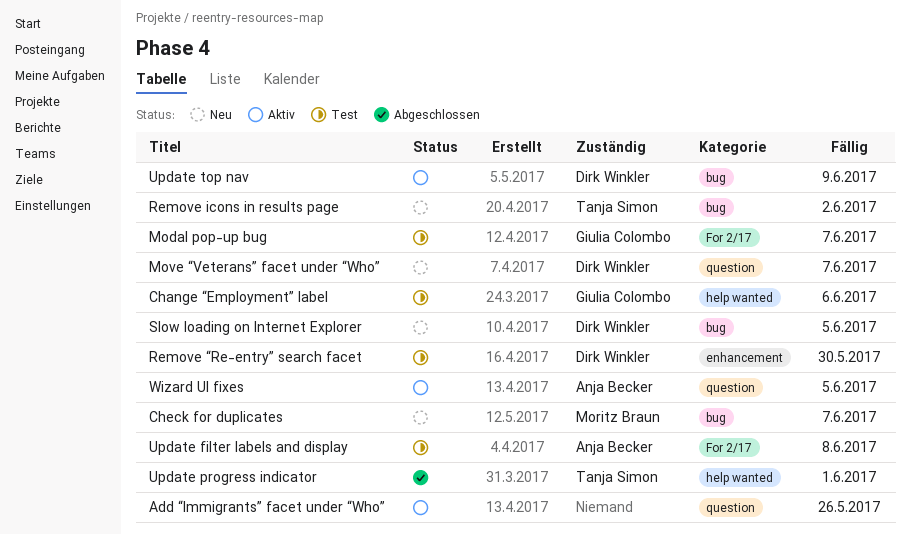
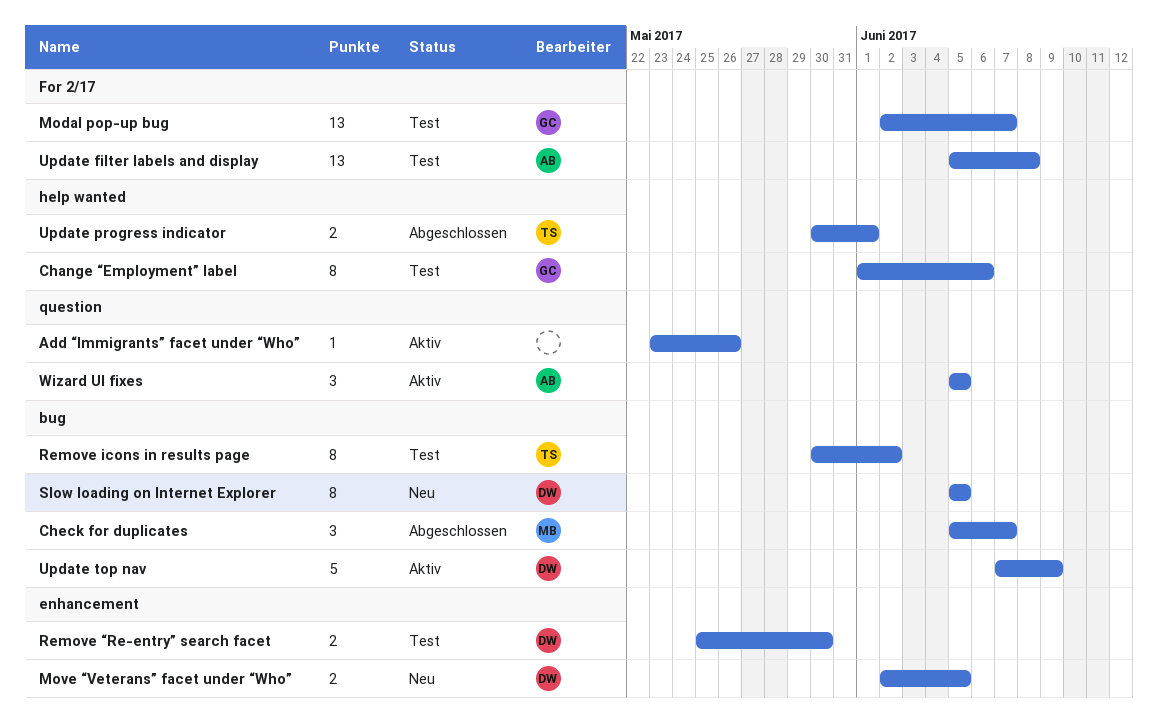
Check for duplicates, status: Neu -> Abgeschlossen
Move “Veterans” facet under “Who”, label: question -> enhancement
Move “Veterans” facet under “Who”, due: Jun 7 -> Jun 5
Remove icons in results page, status: Neu -> Test

